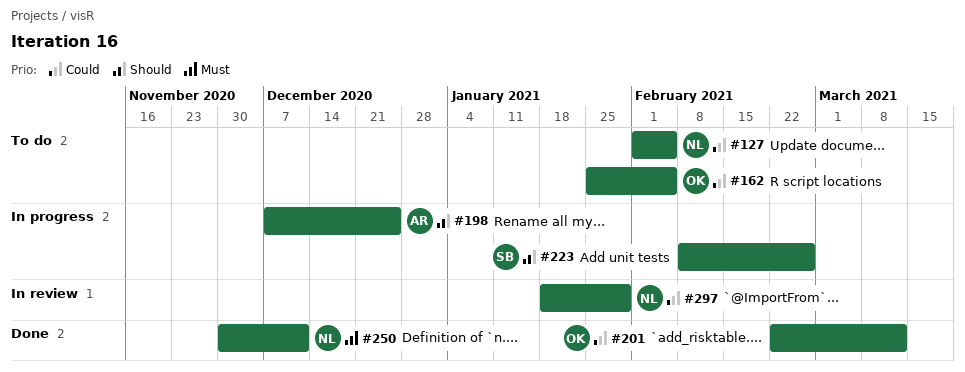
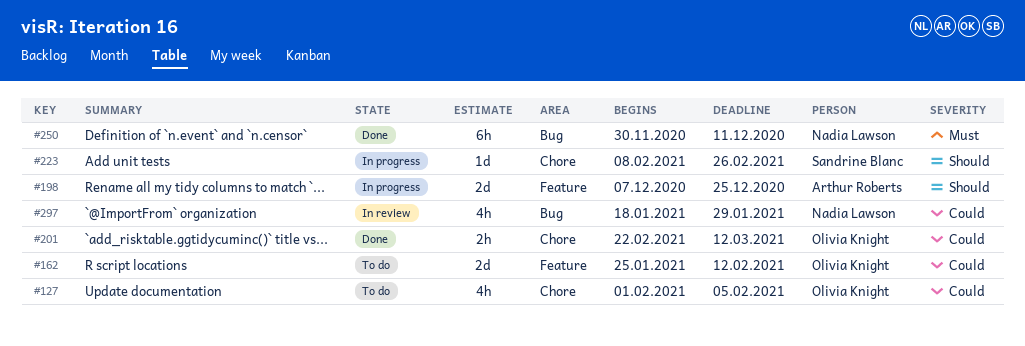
#127, owner: Nadia Lawson -> Olivia Knight
#162, due: Feb 5 -> Feb 12

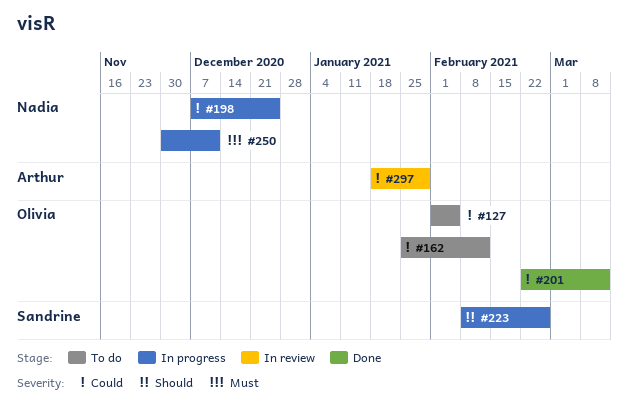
#198, owner: Arthur Roberts -> Nadia Lawson
#198, priority: Should -> Could
#250, status: Done -> In progress
#297, owner: Nadia Lawson -> Arthur Roberts

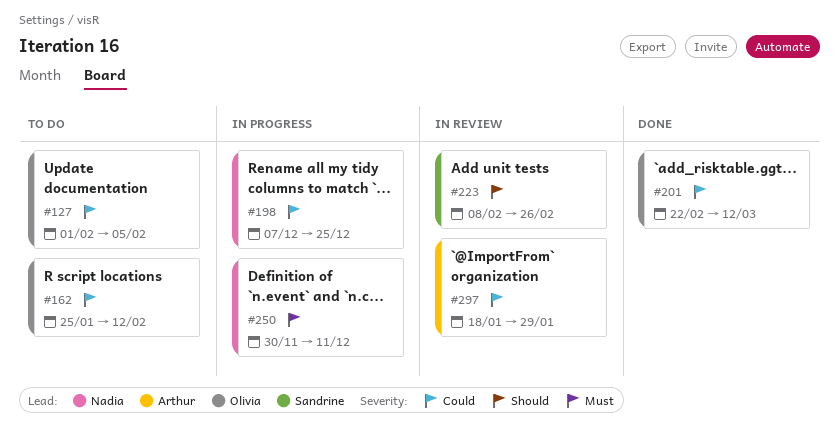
#223, status: In progress -> In review

